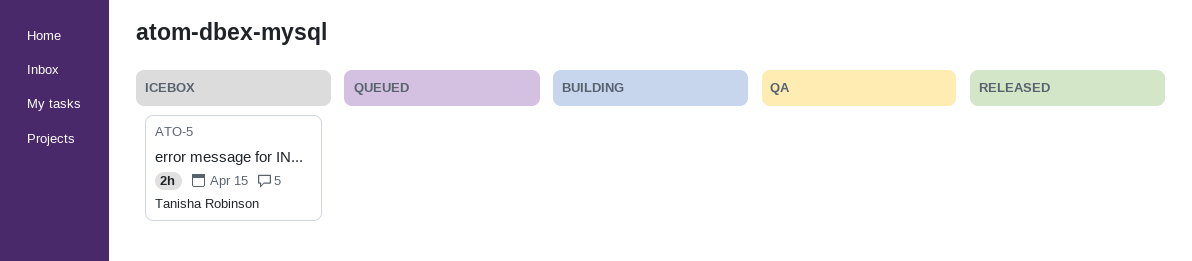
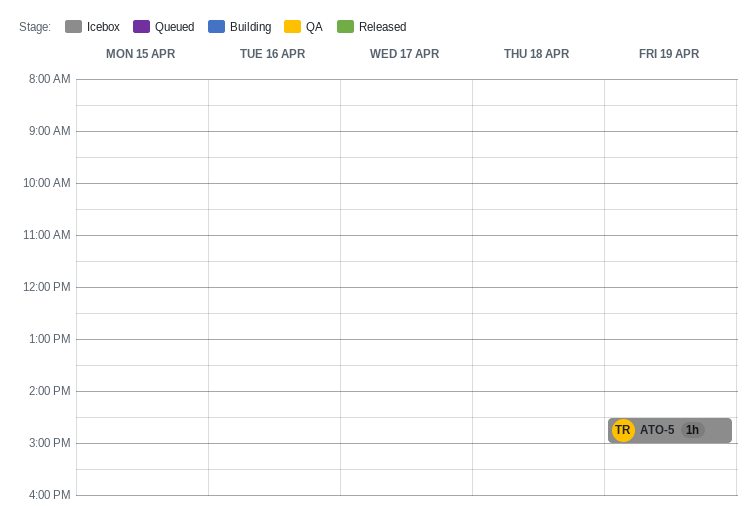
ATO-5, estimate: 2h -> 1h
ATO-5, day: Apr 15 -> Apr 19

